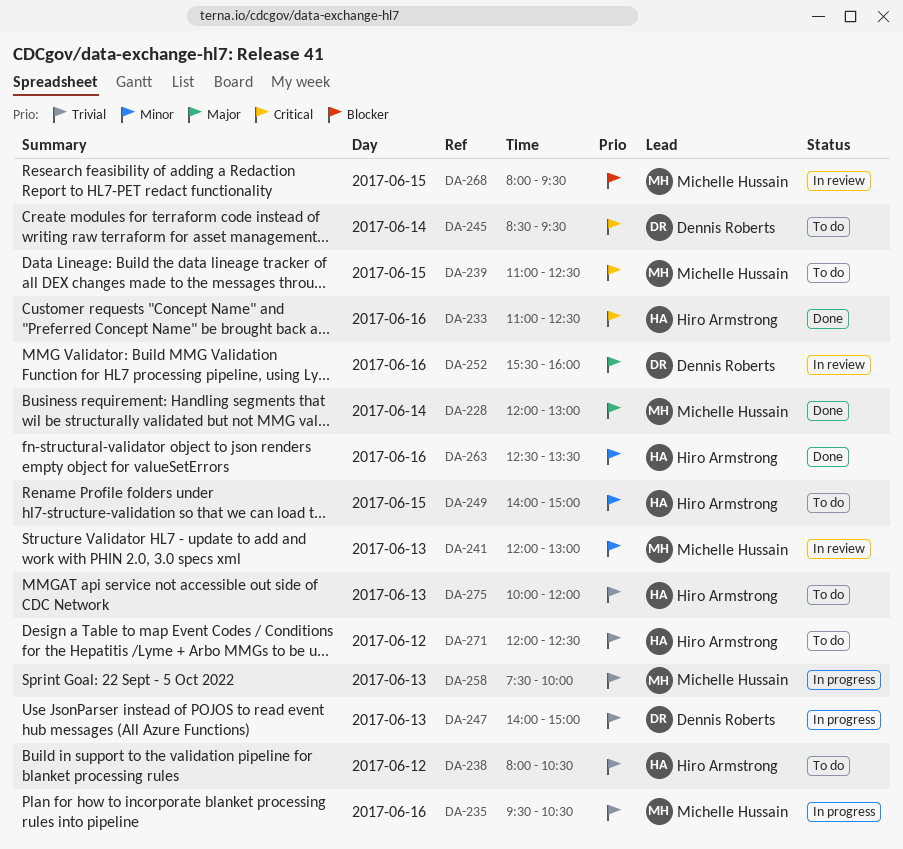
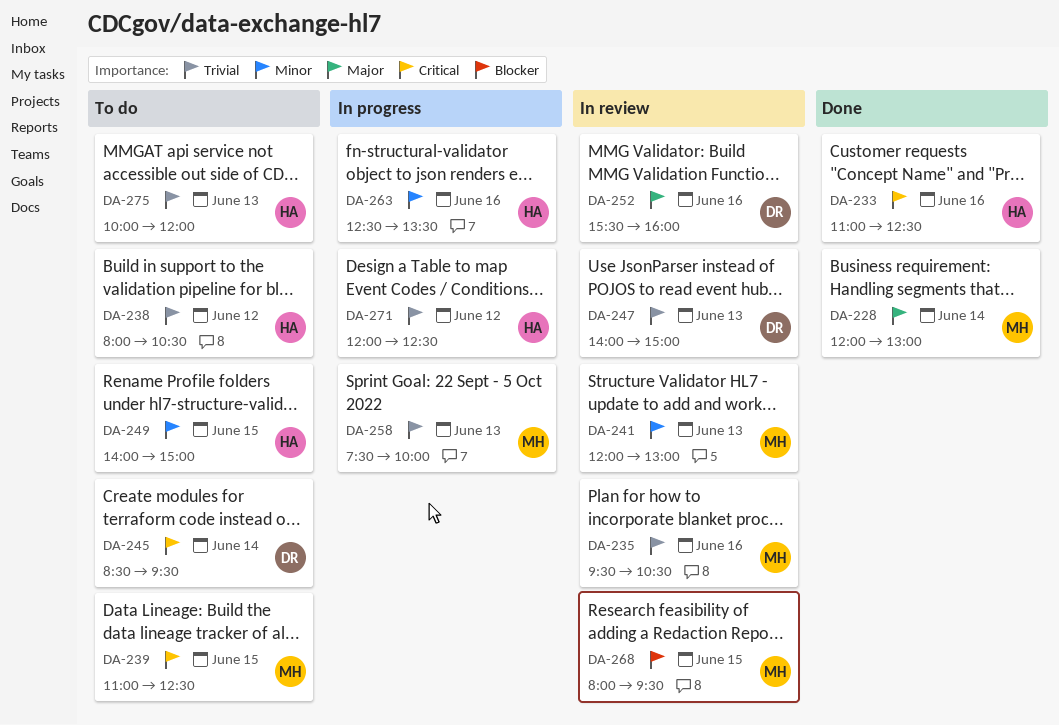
DA-235, status: In progress -> In review
DA-247, status: In progress -> In review
DA-263, status: Done -> In progress
DA-271, status: To do -> In progress

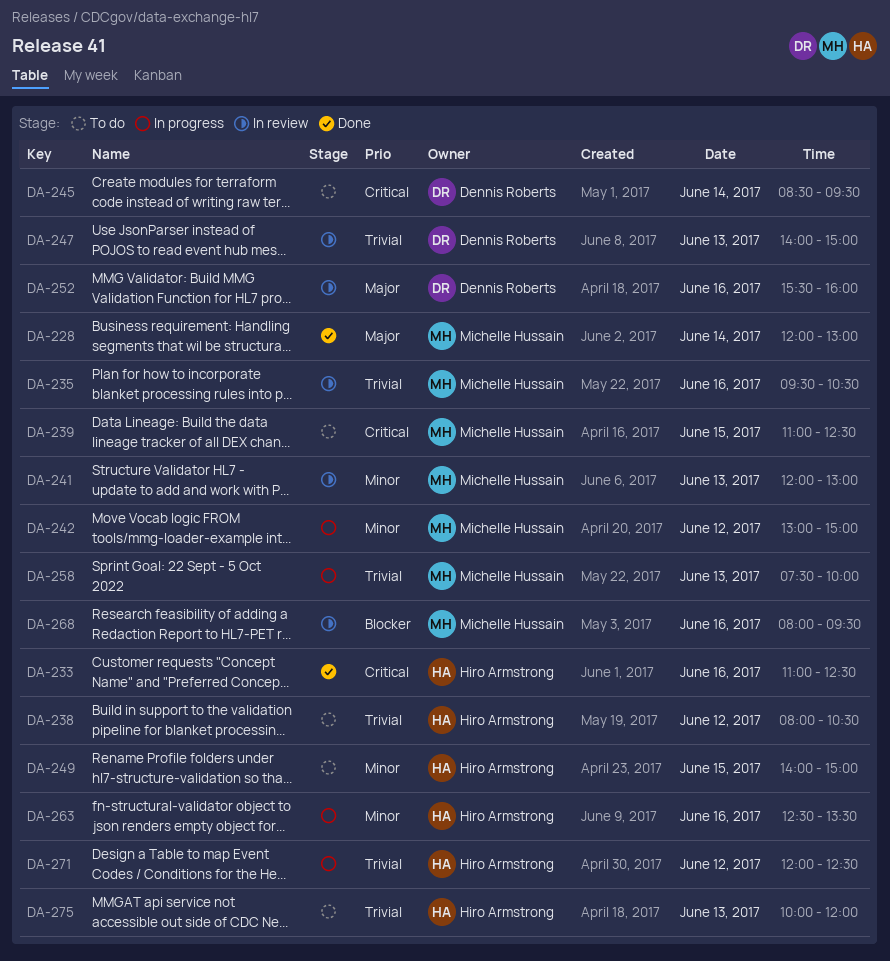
DA-242: none -> present
DA-268, day: Jun 15 -> Jun 16

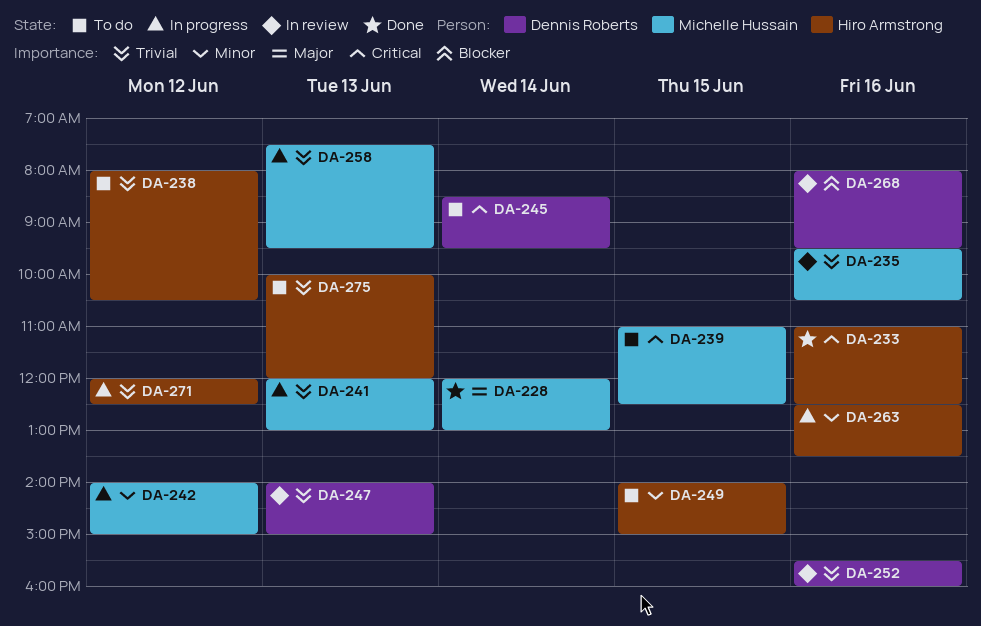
DA-241, status: In review -> In progress
DA-241, priority: Minor -> Trivial
DA-242, begins: 13:00 -> 14:00
DA-252, priority: Major -> Trivial
DA-258, ends: 10:00 -> 09:30
DA-268, owner: Michelle Hussain -> Dennis Roberts

